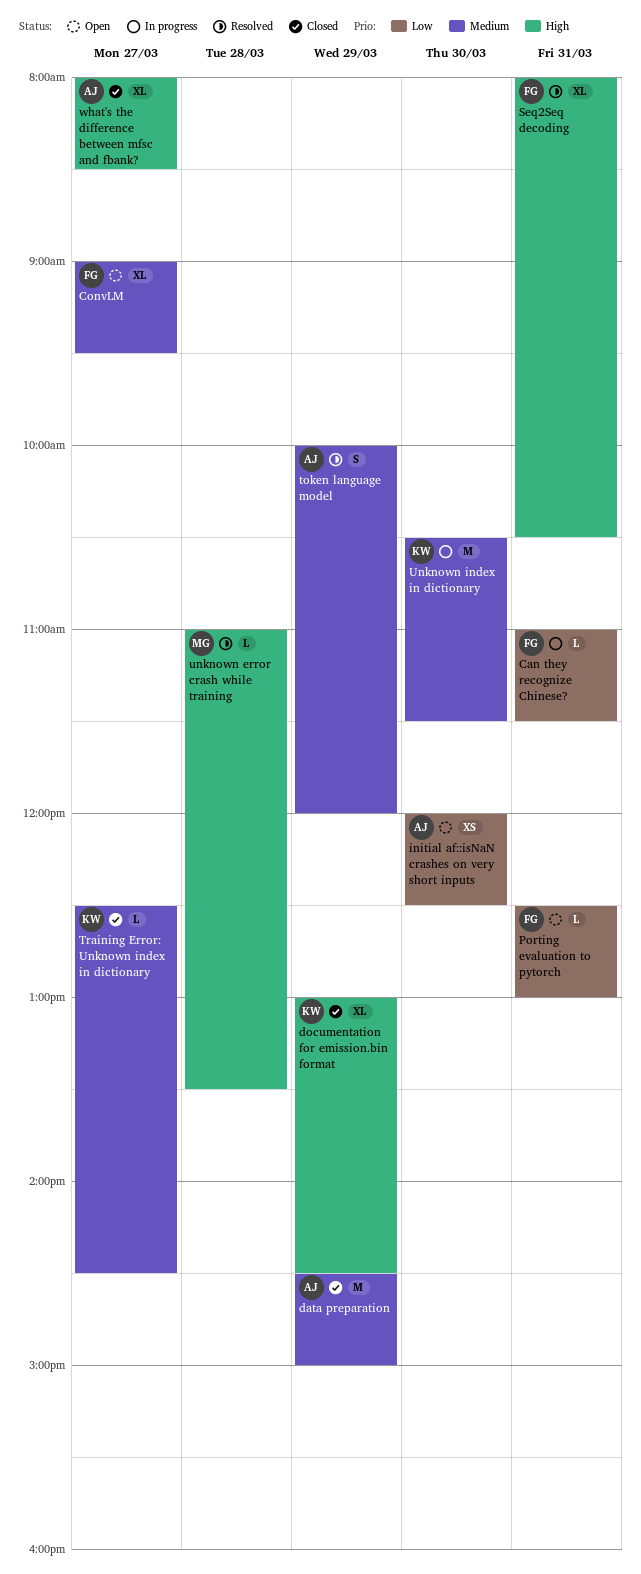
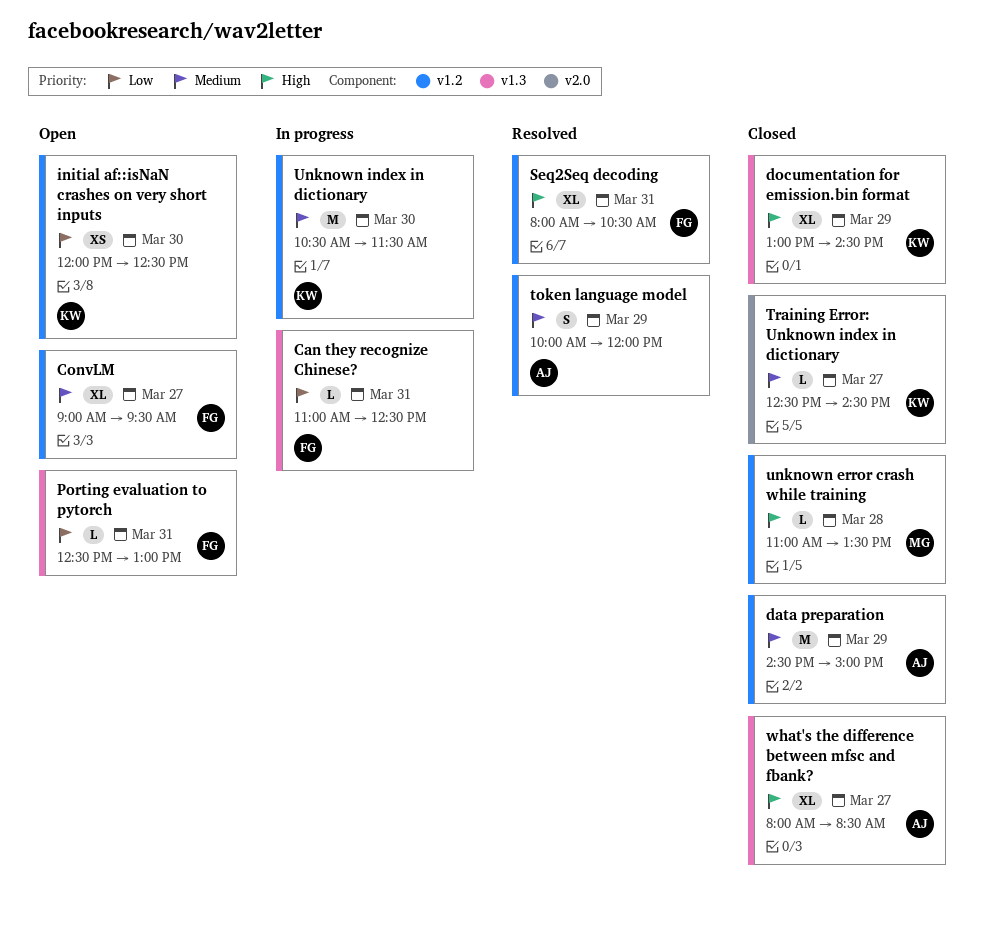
Can they recognize Chinese?, ends: 11:30 -> 12:30
initial af::isNaN crashes on very short inputs, owner: AJ -> KW
unknown error crash while training, status: Resolved -> Closed

